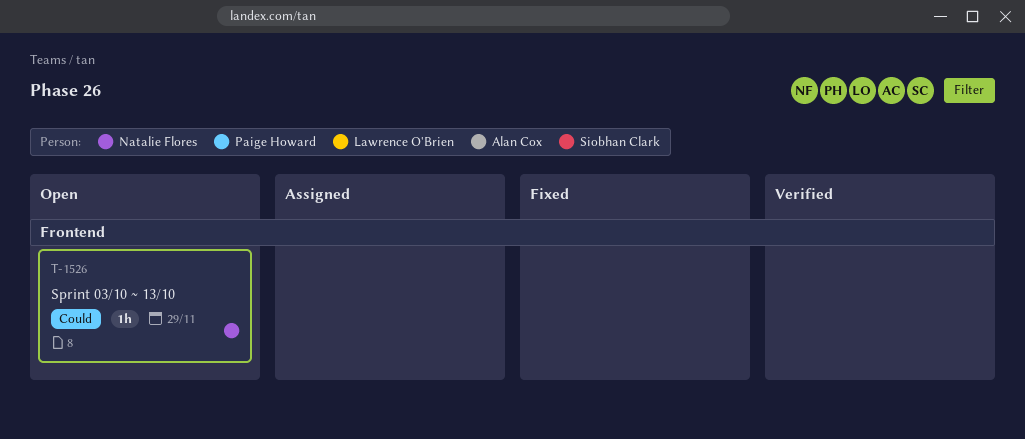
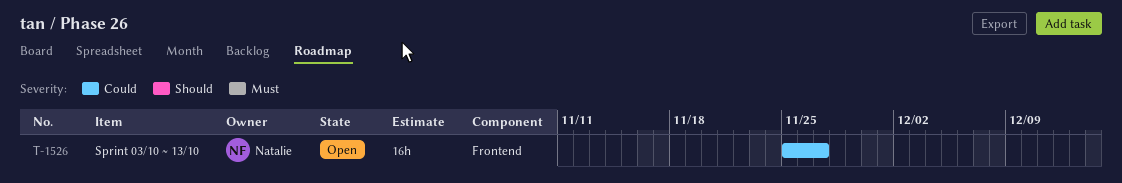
T-1526, estimate: 1h -> 16h
T-1526, due: Nov 29 -> Nov 27

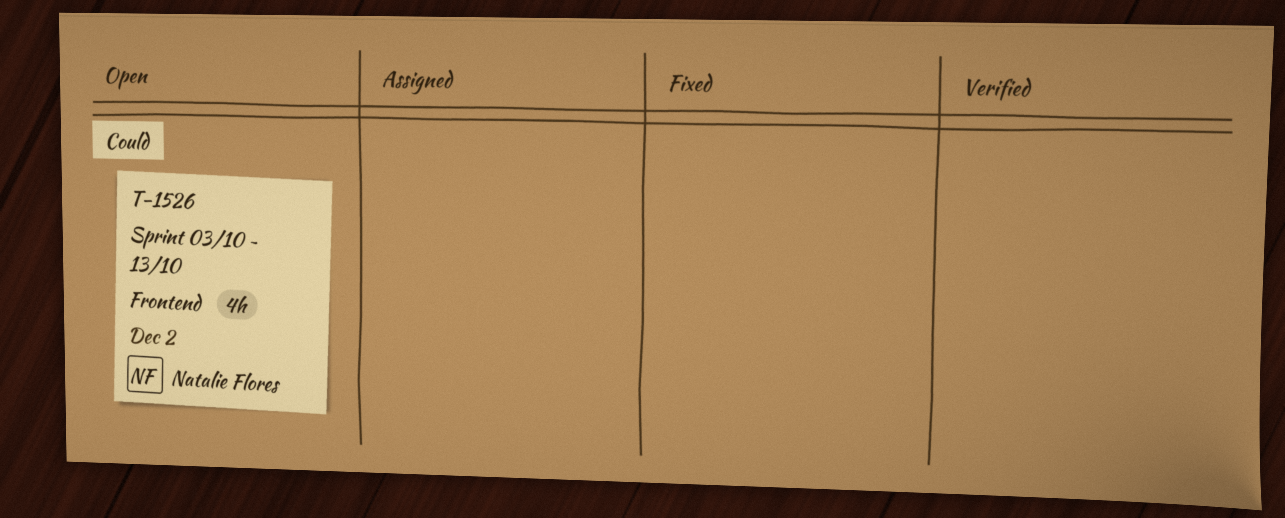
T-1526, estimate: 16h -> 4h
T-1526, due: Nov 27 -> Dec 2

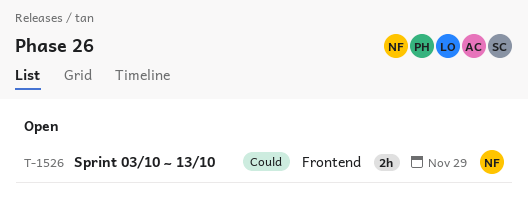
T-1526, estimate: 4h -> 2h
T-1526, due: Dec 2 -> Nov 29

